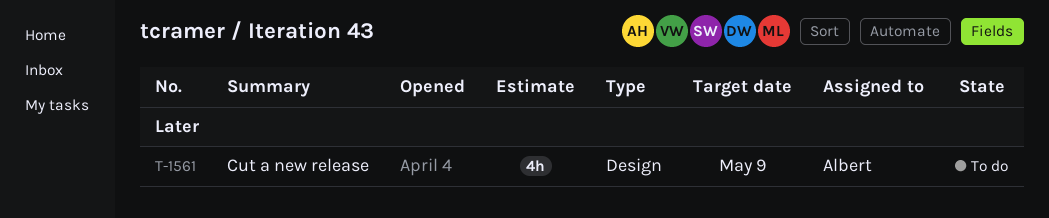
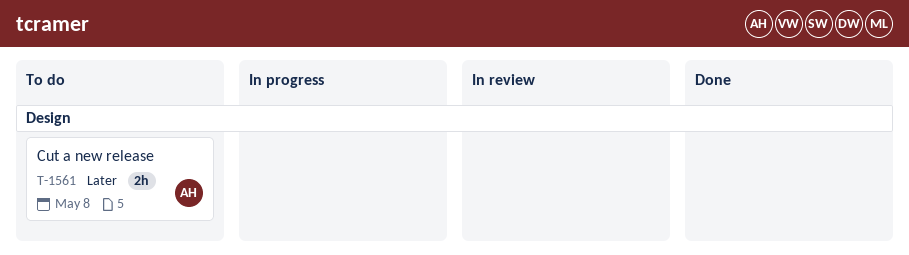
T-1561, estimate: 4h -> 2h
T-1561, due: May 9 -> May 8

